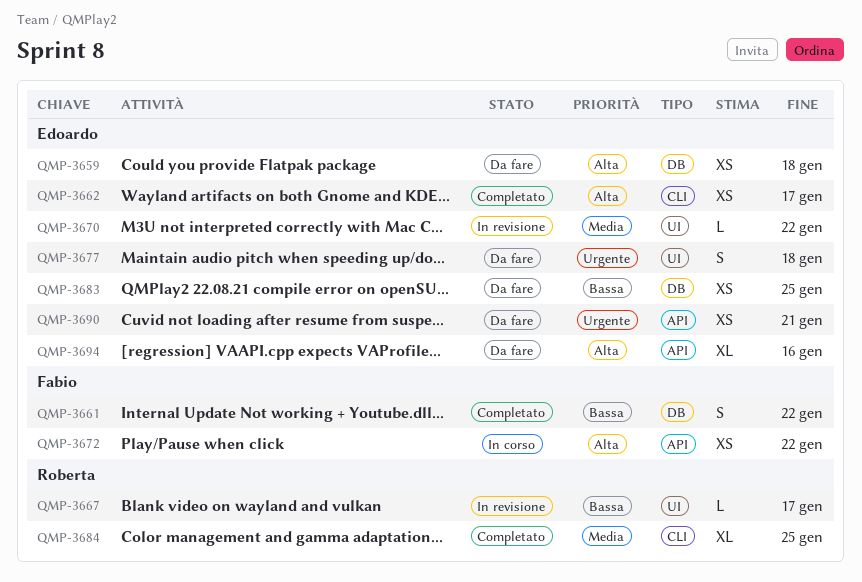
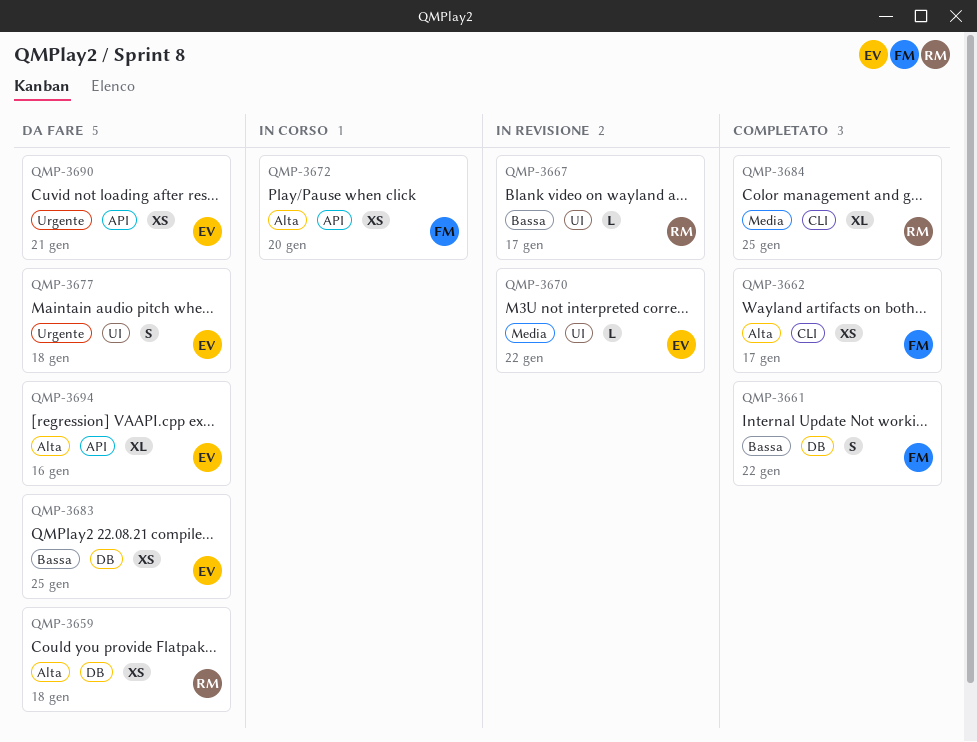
QMP-3659, owner: Edoardo -> Roberta
QMP-3662, owner: Edoardo -> Fabio
QMP-3672, due: Jan 22 -> Jan 20

